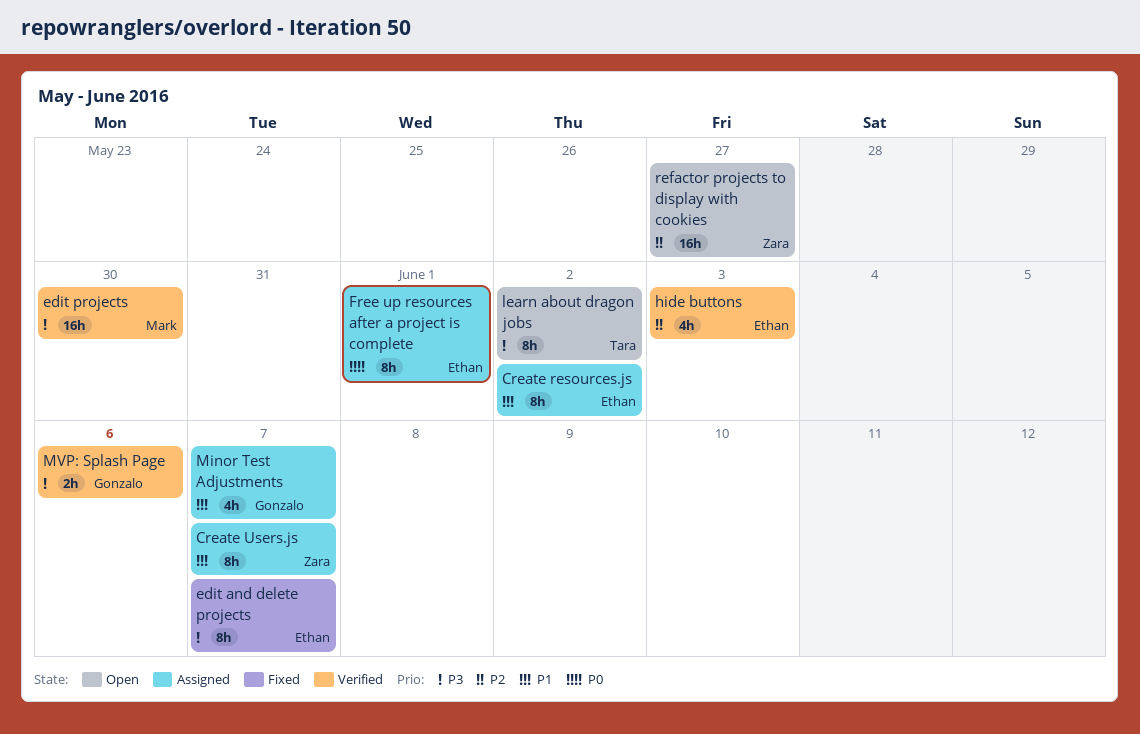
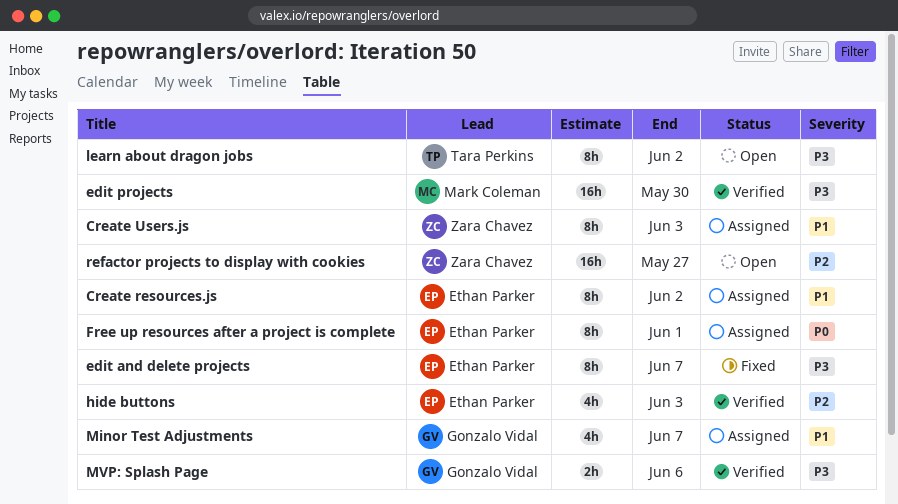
Create Users.js, due: Jun 7 -> Jun 3

